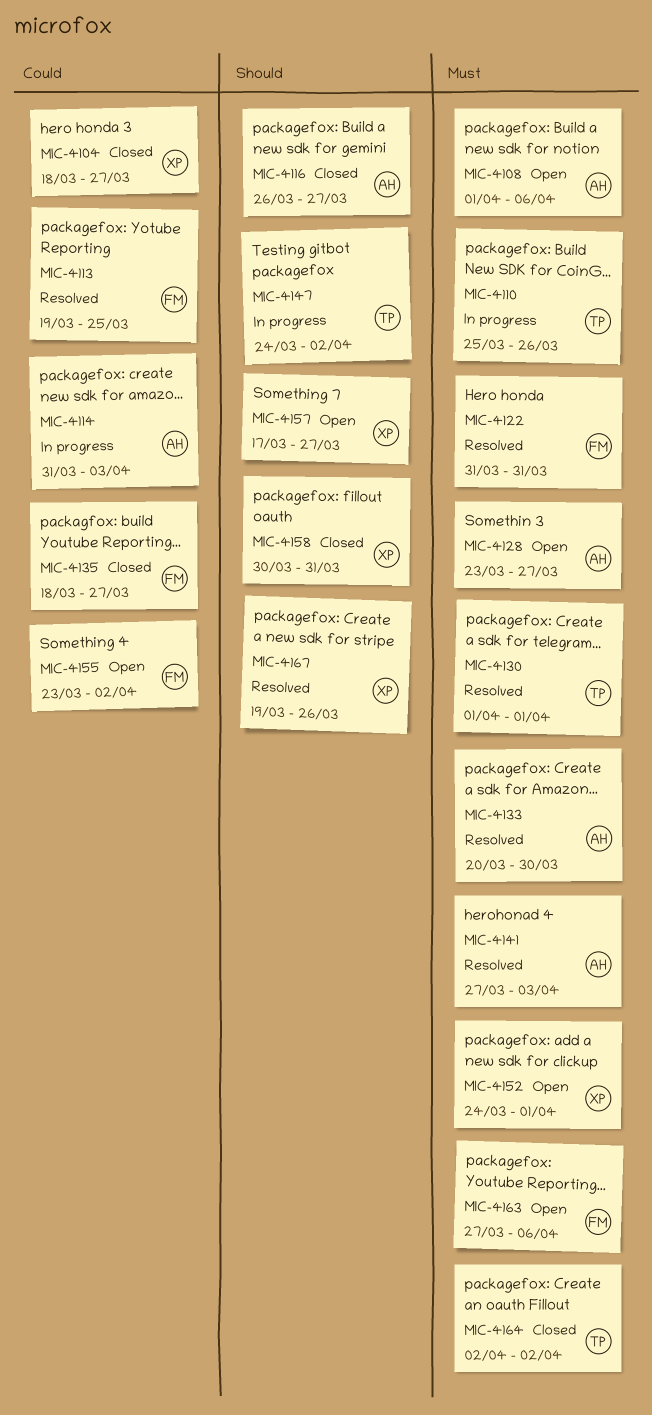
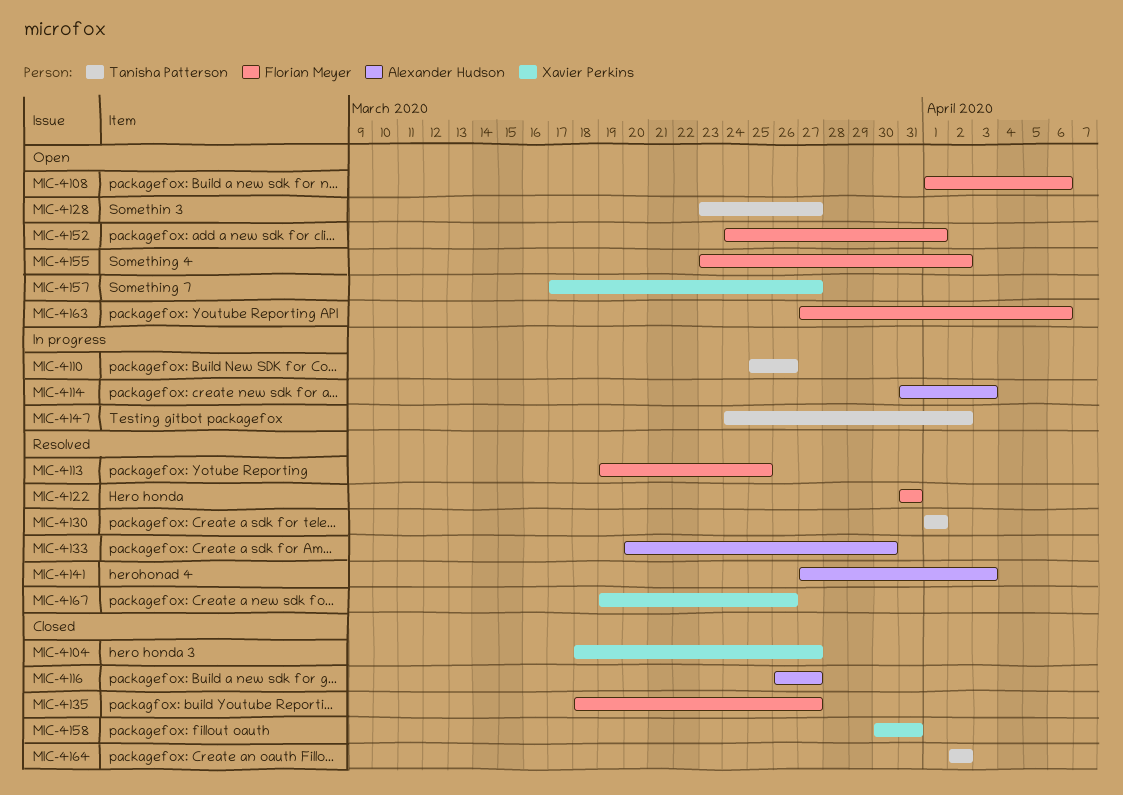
MIC-4108, owner: Alexander Hudson -> Florian Meyer
MIC-4128, owner: Alexander Hudson -> Tanisha Patterson
MIC-4152, owner: Xavier Perkins -> Florian Meyer

